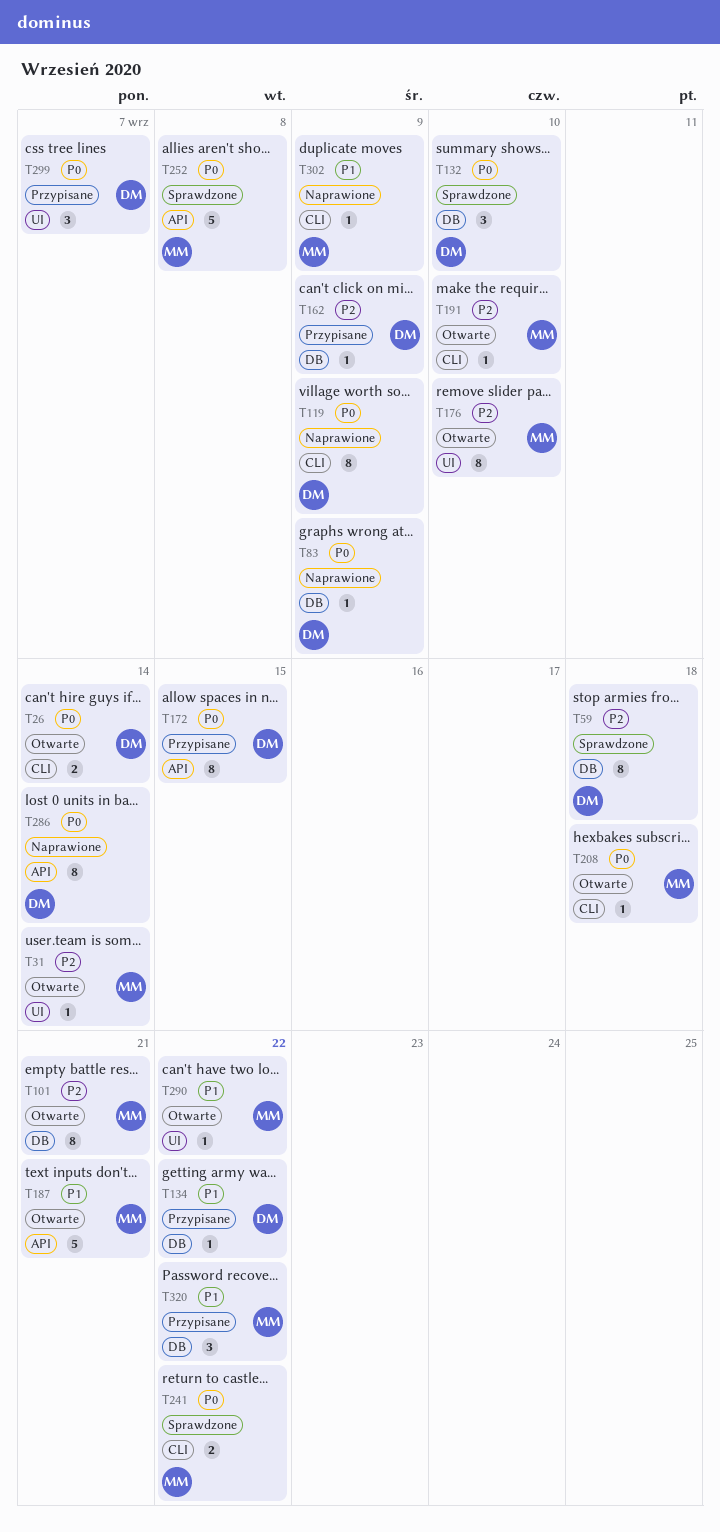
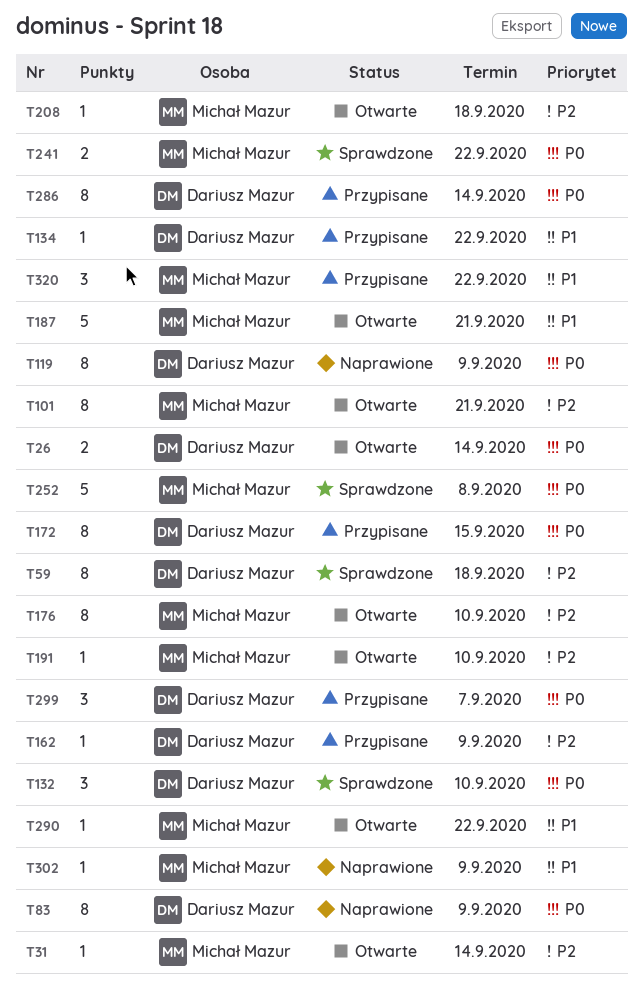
T83, estimate: 1 -> 8
T208, priority: P0 -> P2
T286, status: Naprawione -> Przypisane

